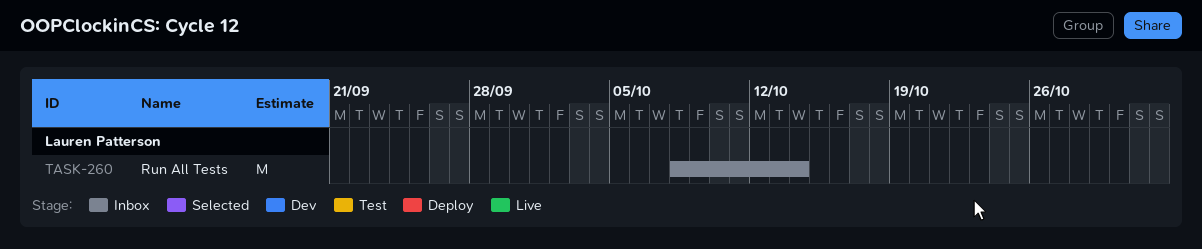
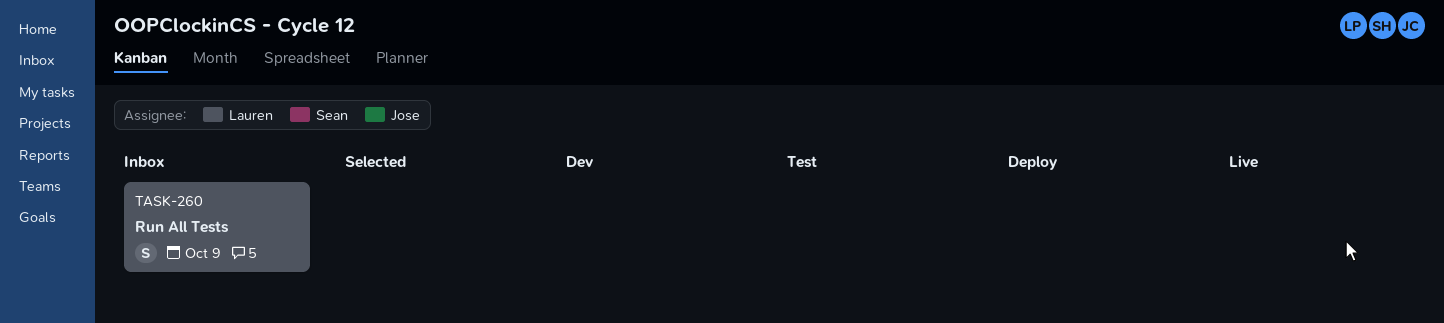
TASK-260, estimate: M -> S
TASK-260, due: Oct 14 -> Oct 9

